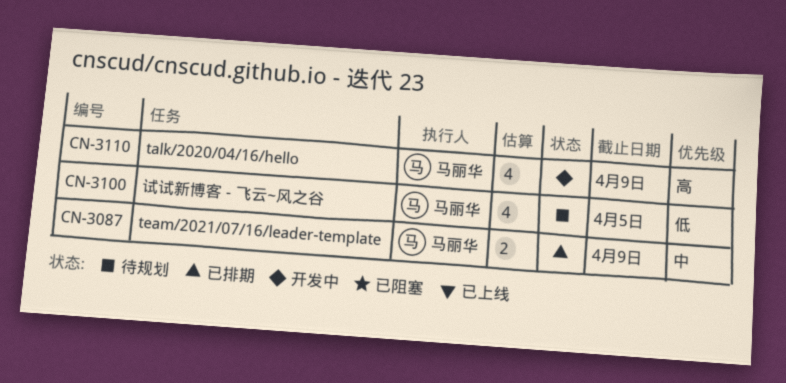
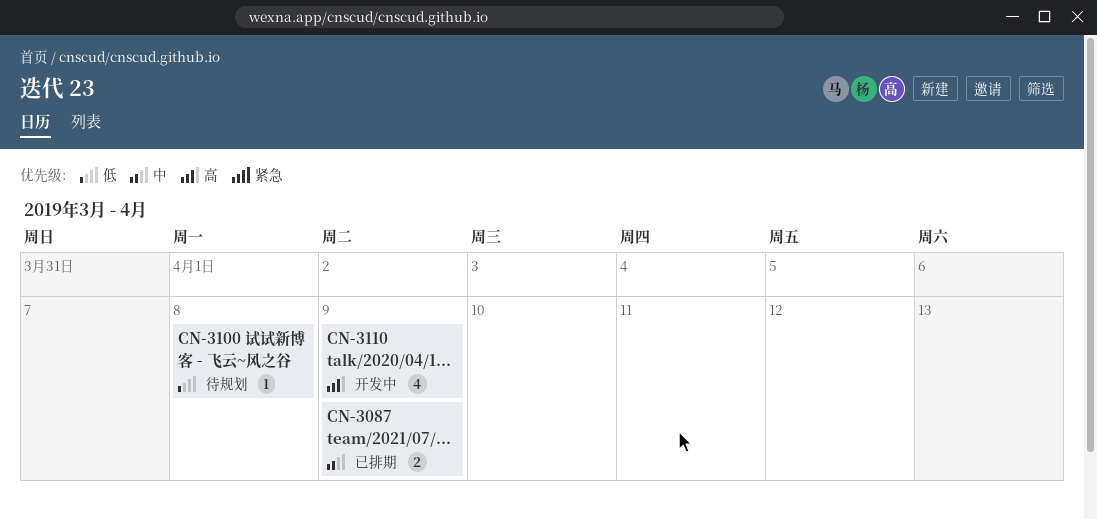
CN-3100, estimate: 4 -> 1
CN-3100, due: Apr 5 -> Apr 8

